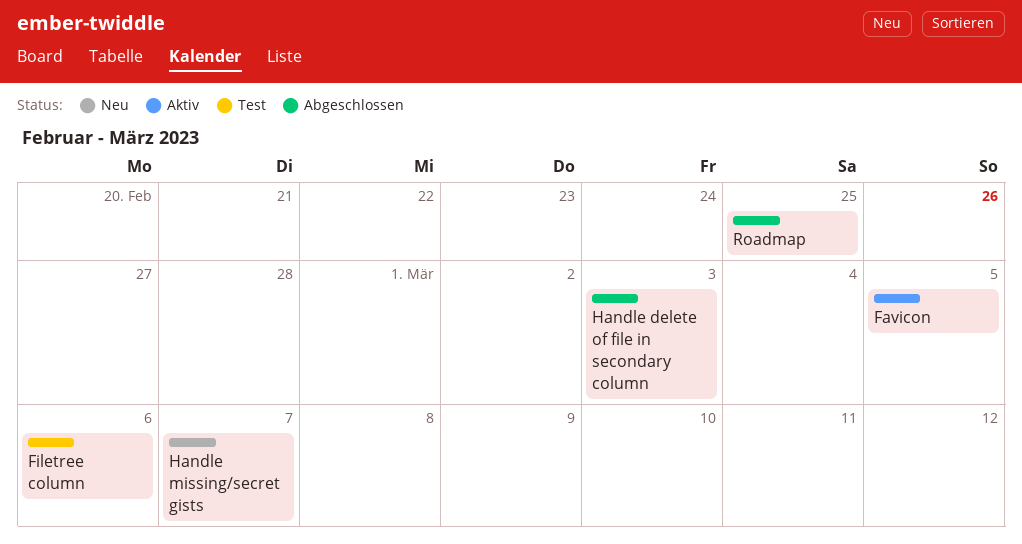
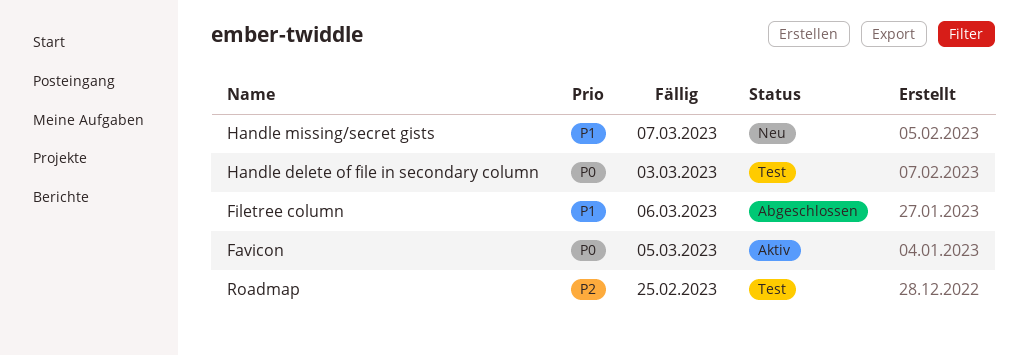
Filetree column, status: Test -> Abgeschlossen
Handle delete of file in secondary column, status: Abgeschlossen -> Test
Roadmap, status: Abgeschlossen -> Test

